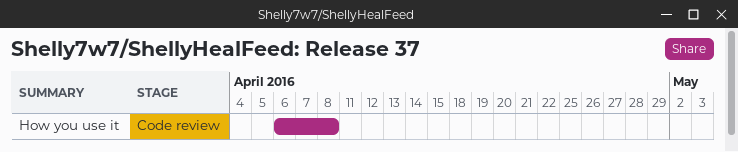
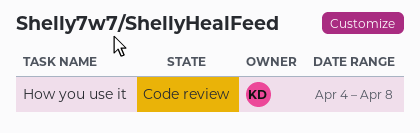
How you use it, start: Apr 6 -> Apr 4

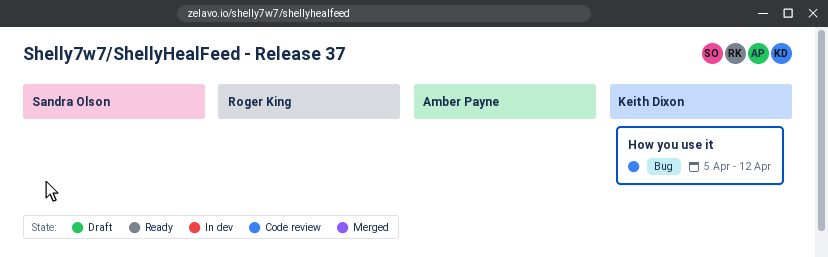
How you use it, start: Apr 4 -> Apr 5
How you use it, due: Apr 8 -> Apr 12

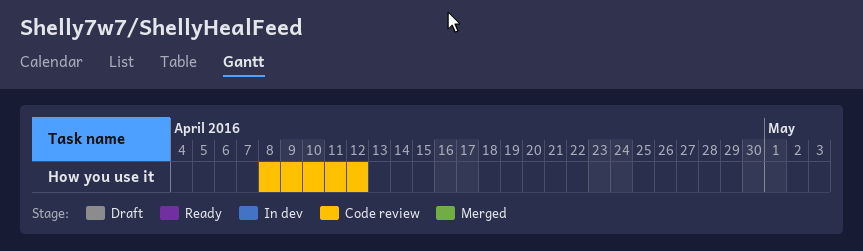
How you use it, start: Apr 5 -> Apr 8

